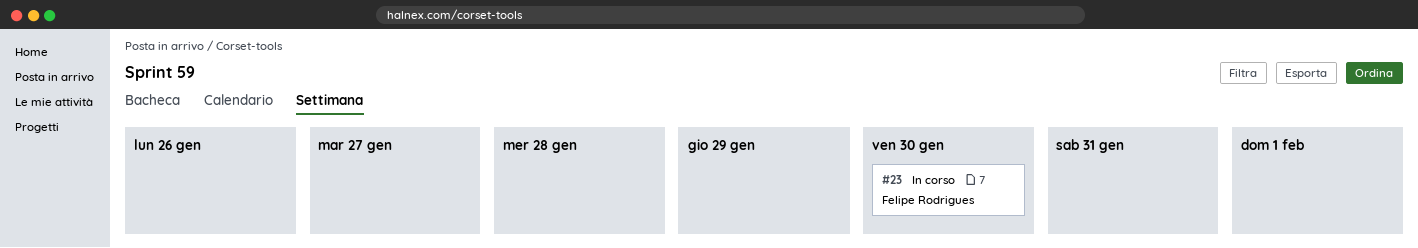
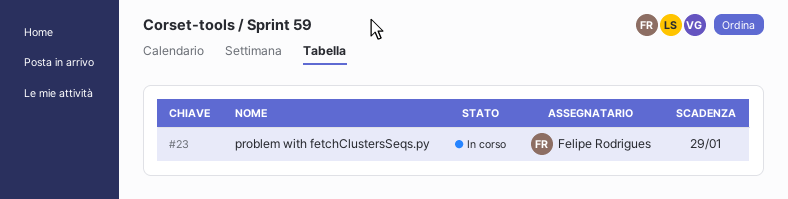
#23, due: Jan 30 -> Jan 29

